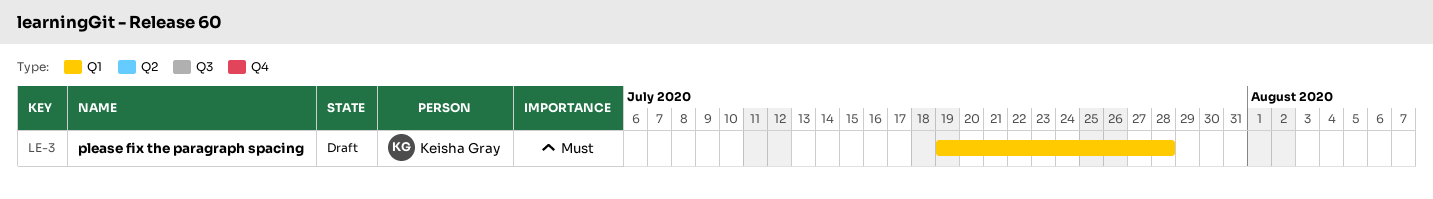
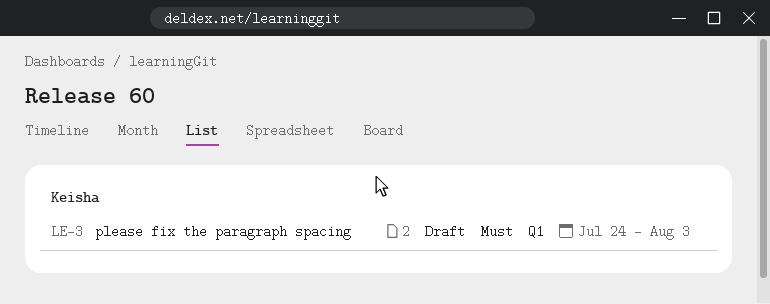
LE-3, start: Jul 19 -> Jul 24
LE-3, due: Jul 28 -> Aug 3

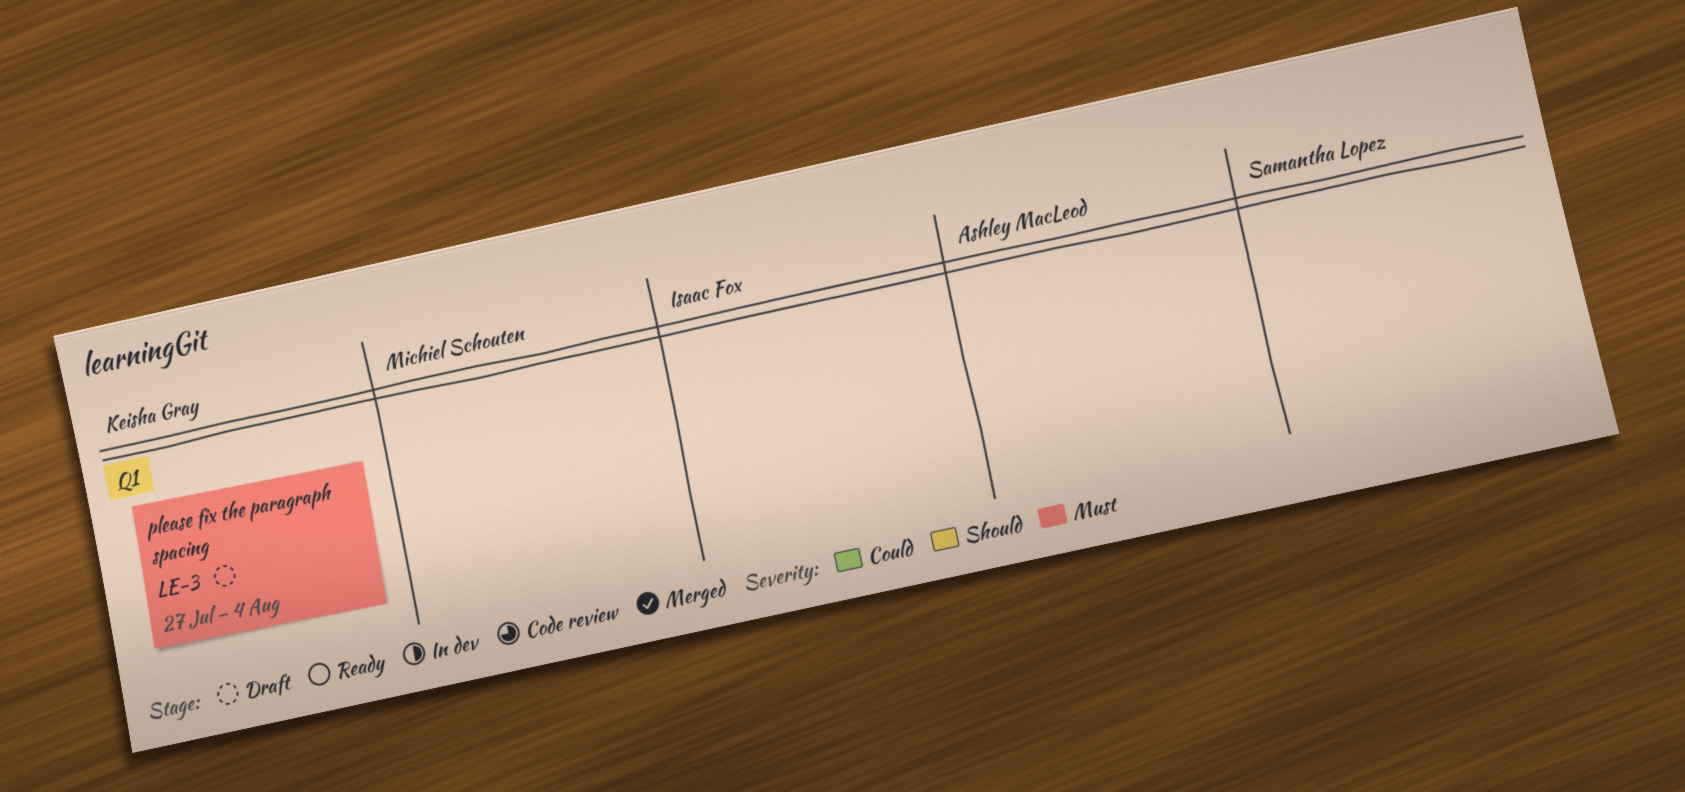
LE-3, start: Jul 24 -> Jul 27
LE-3, due: Aug 3 -> Aug 4

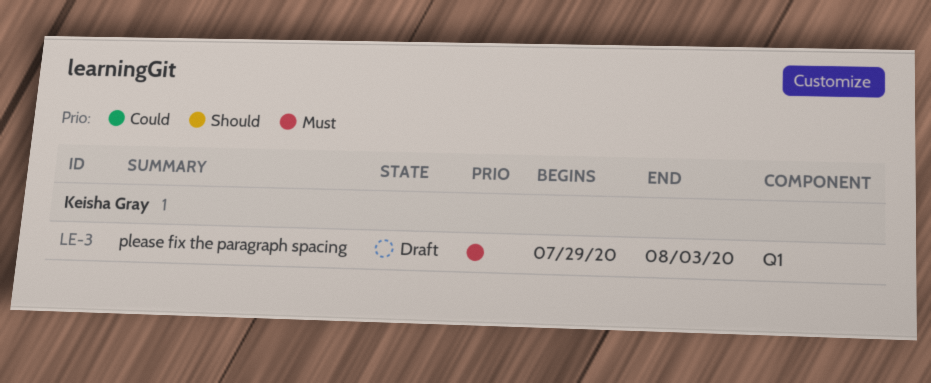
LE-3, start: Jul 27 -> Jul 29
LE-3, due: Aug 4 -> Aug 3

